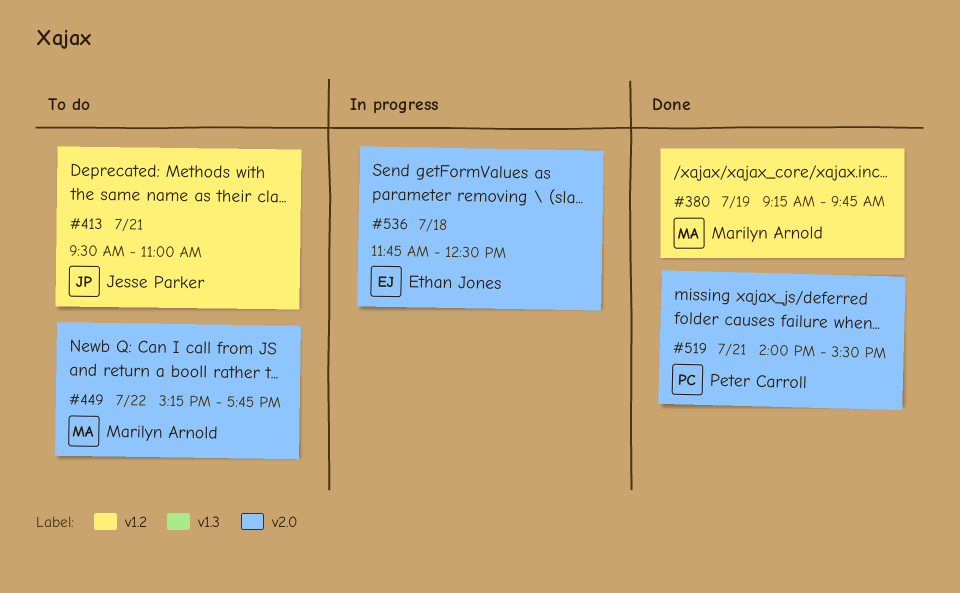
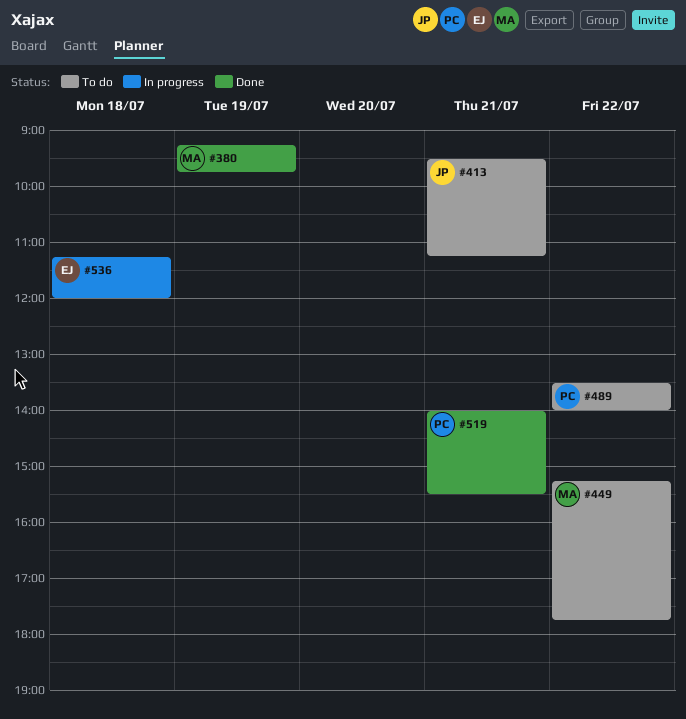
#413, ends: 11:00 -> 11:15
#489: none -> present
#536, begins: 11:45 -> 11:15
#536, ends: 12:30 -> 12:00

